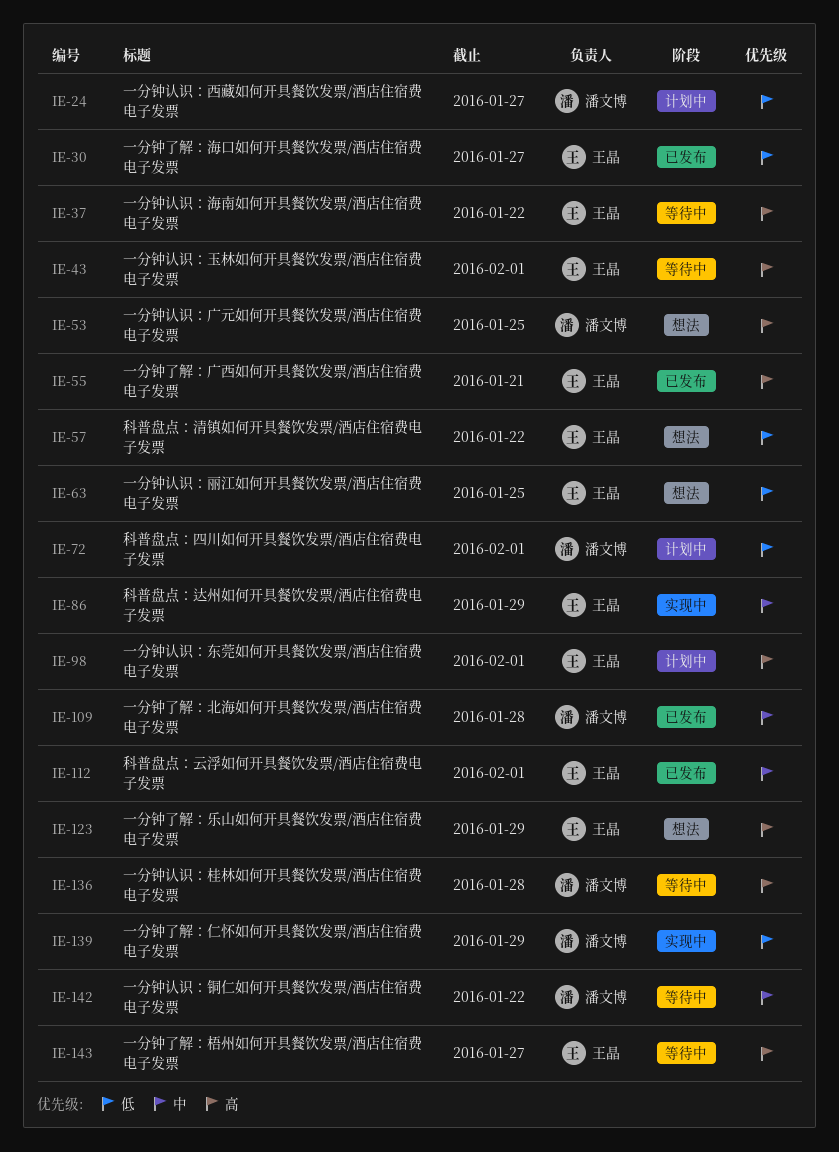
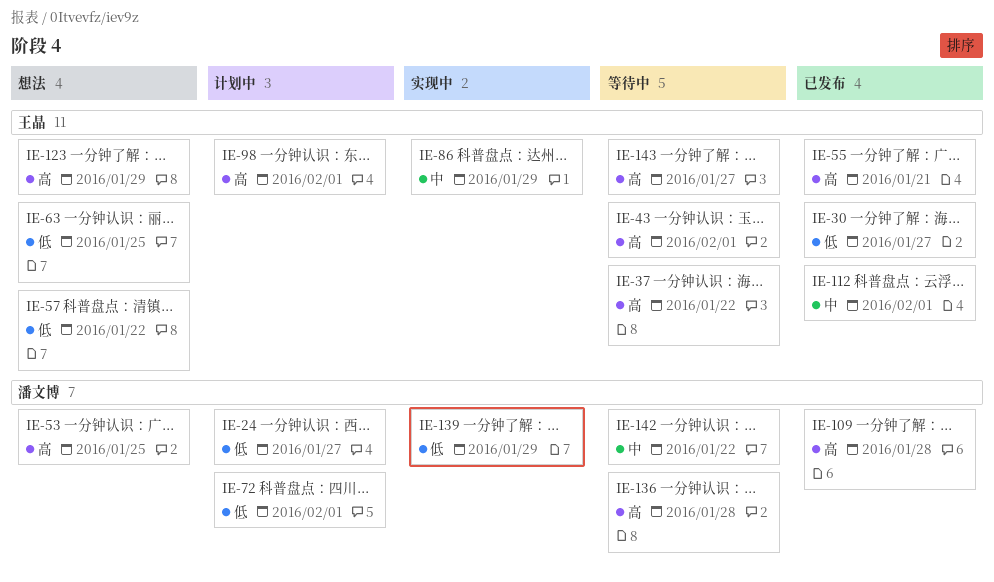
IE-109, priority: 中 -> 高

